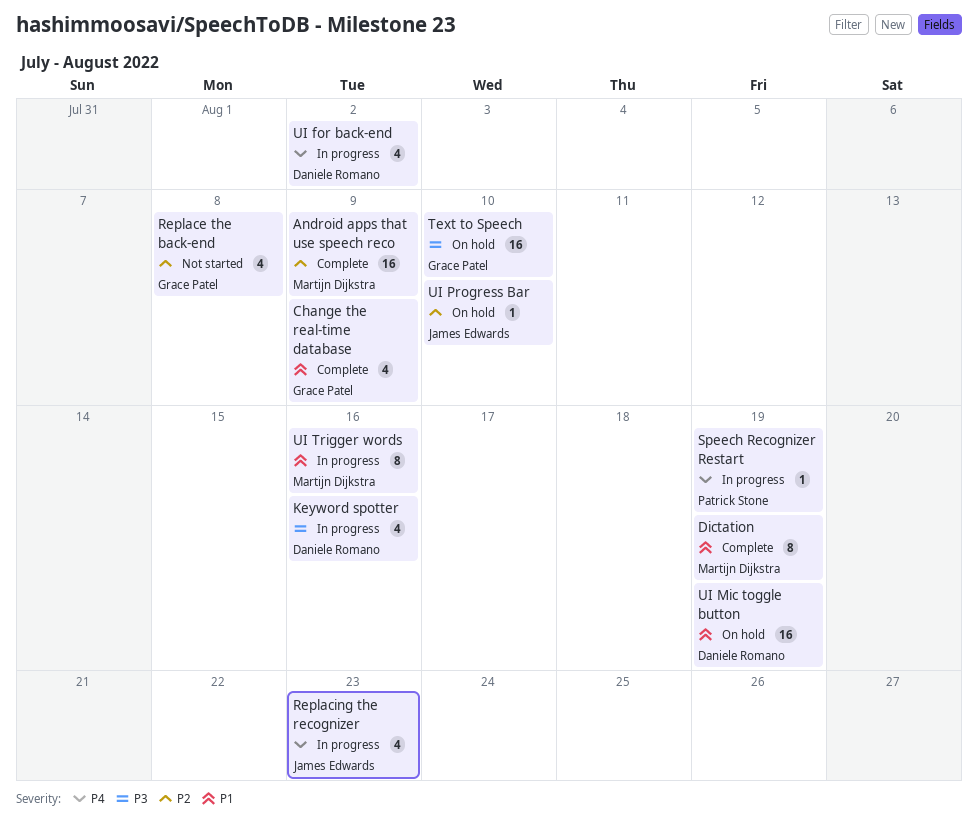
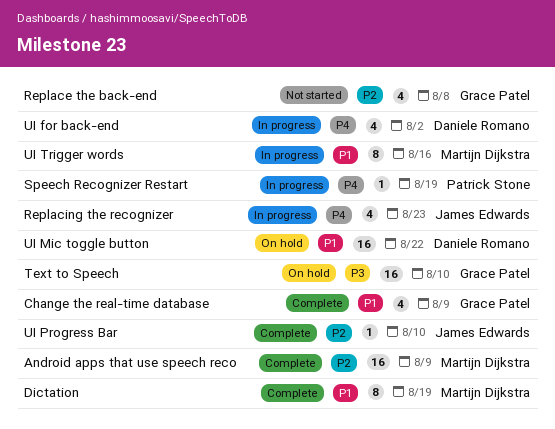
Keyword spotter: present -> none
UI Mic toggle button, due: Aug 19 -> Aug 22
UI Progress Bar, status: On hold -> Complete

